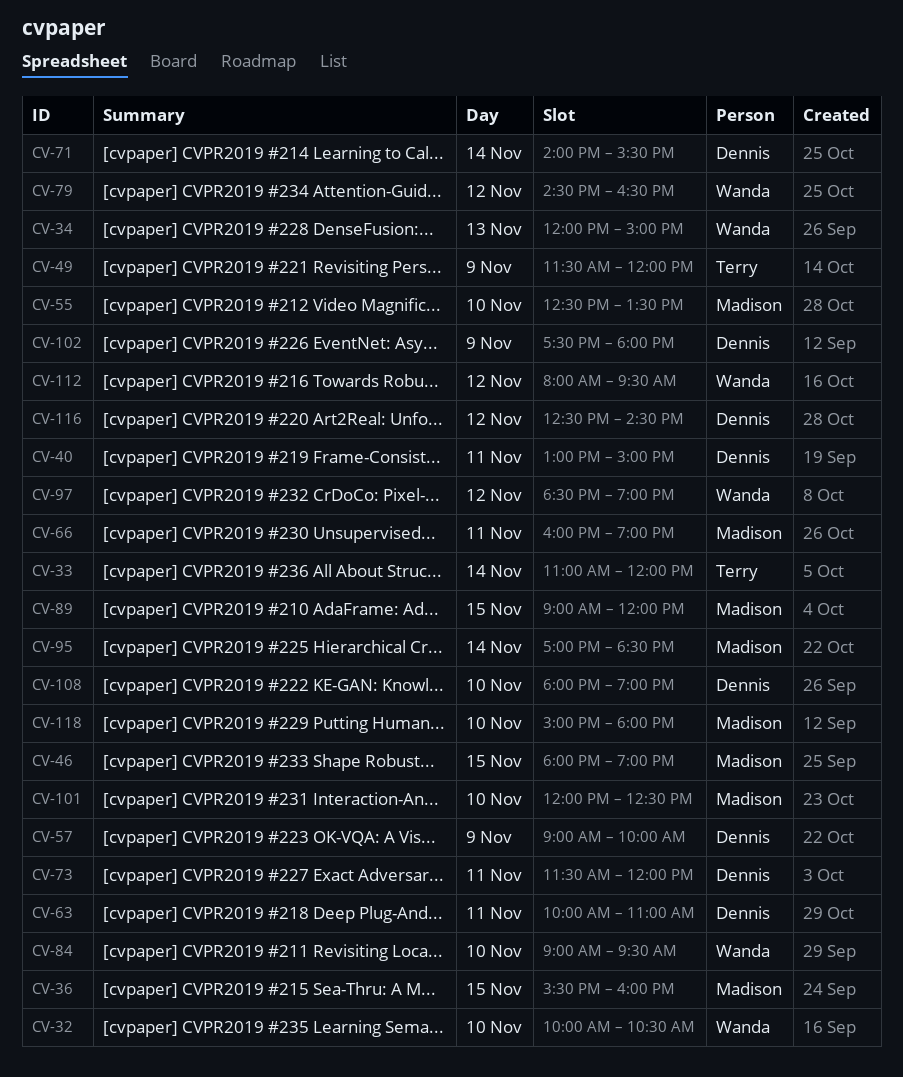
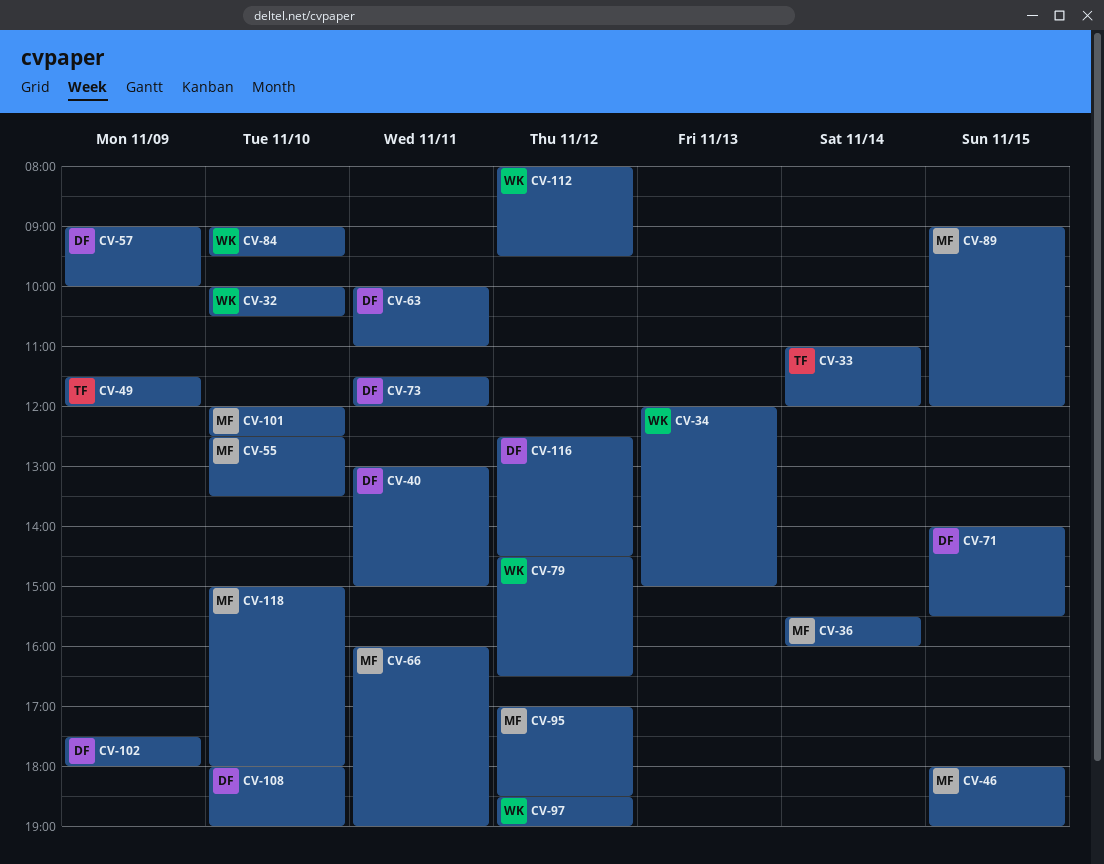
CV-36, day: Nov 15 -> Nov 14
CV-71, day: Nov 14 -> Nov 15
CV-95, day: Nov 14 -> Nov 12

